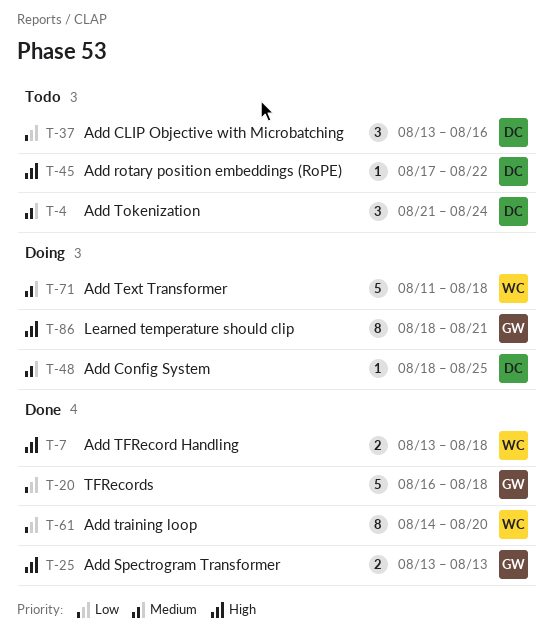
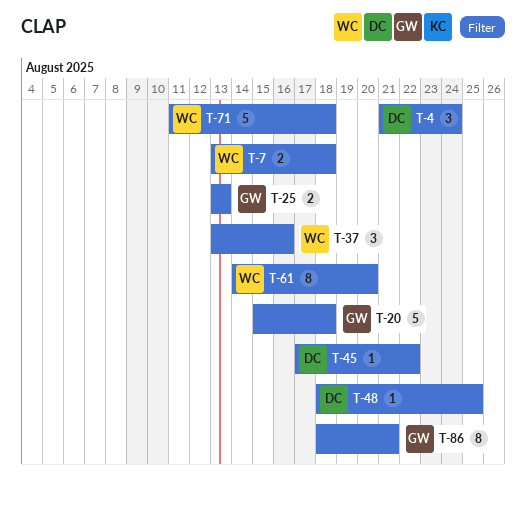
T-20, start: Aug 16 -> Aug 15
T-37, owner: DC -> WC

